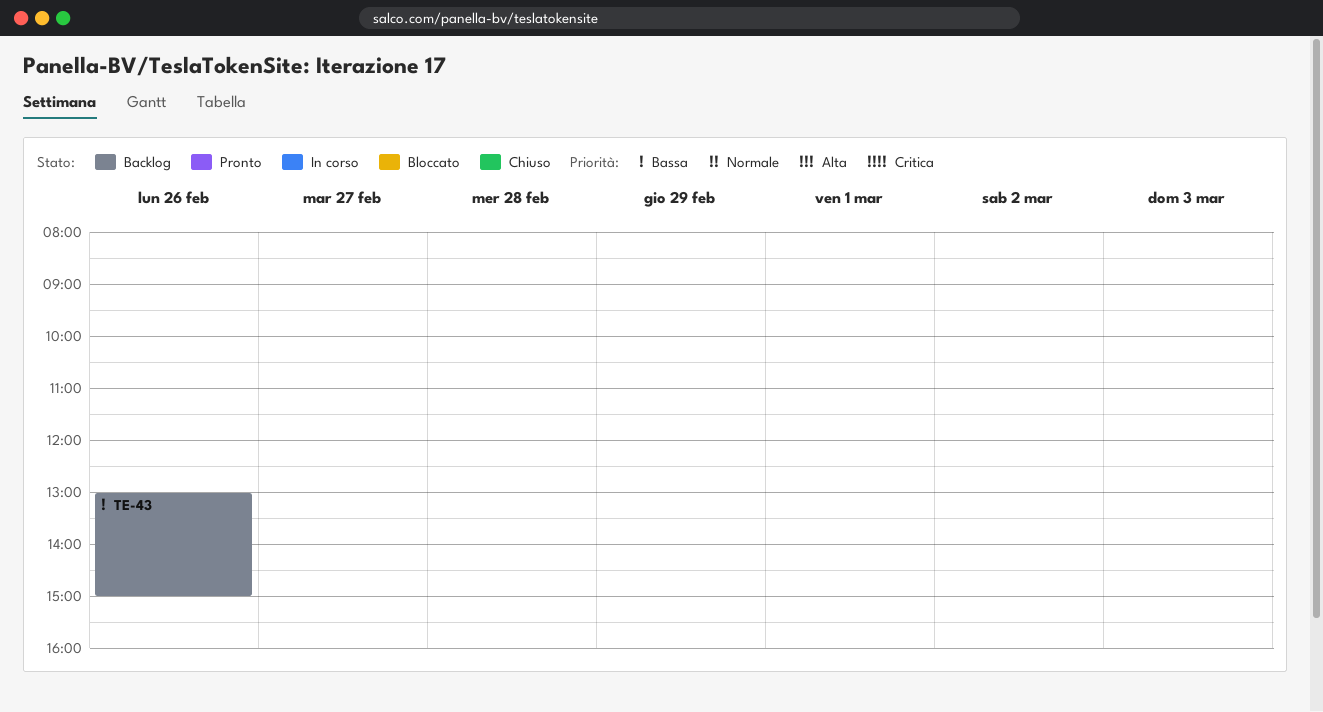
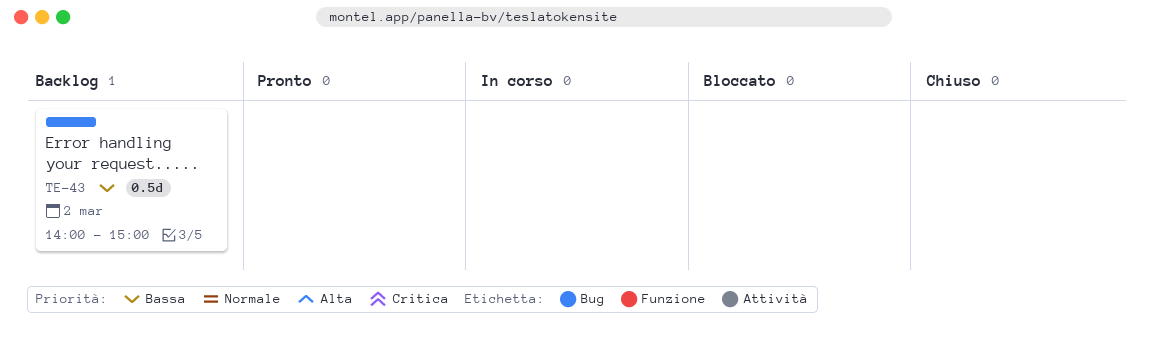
TE-43, day: Feb 26 -> Mar 2
TE-43, begins: 13:00 -> 14:00

